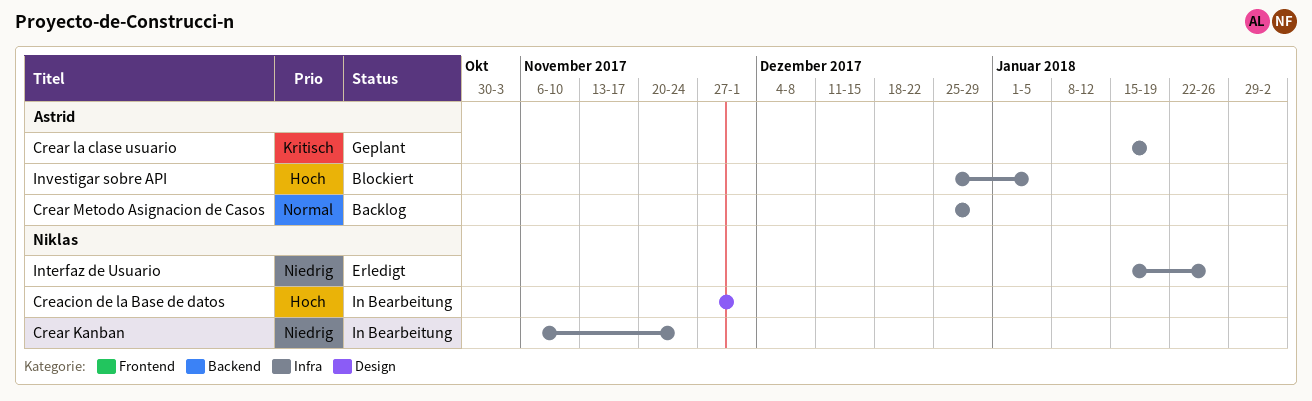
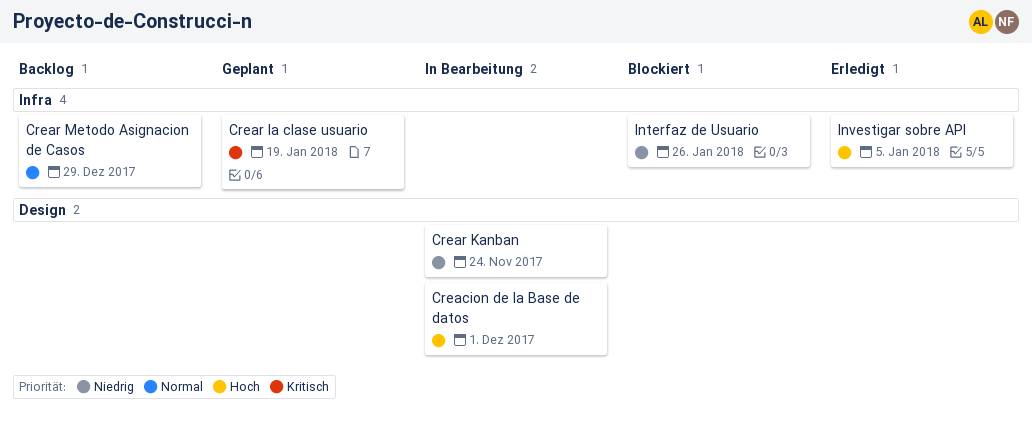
Crear Kanban, label: Infra -> Design
Interfaz de Usuario, status: Erledigt -> Blockiert
Investigar sobre API, status: Blockiert -> Erledigt

